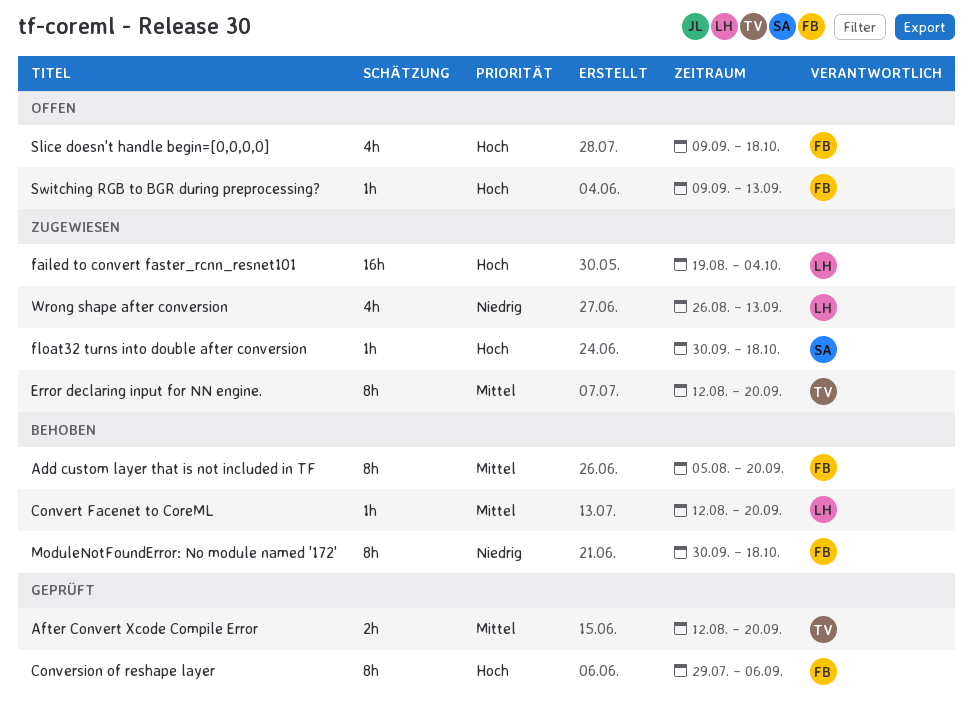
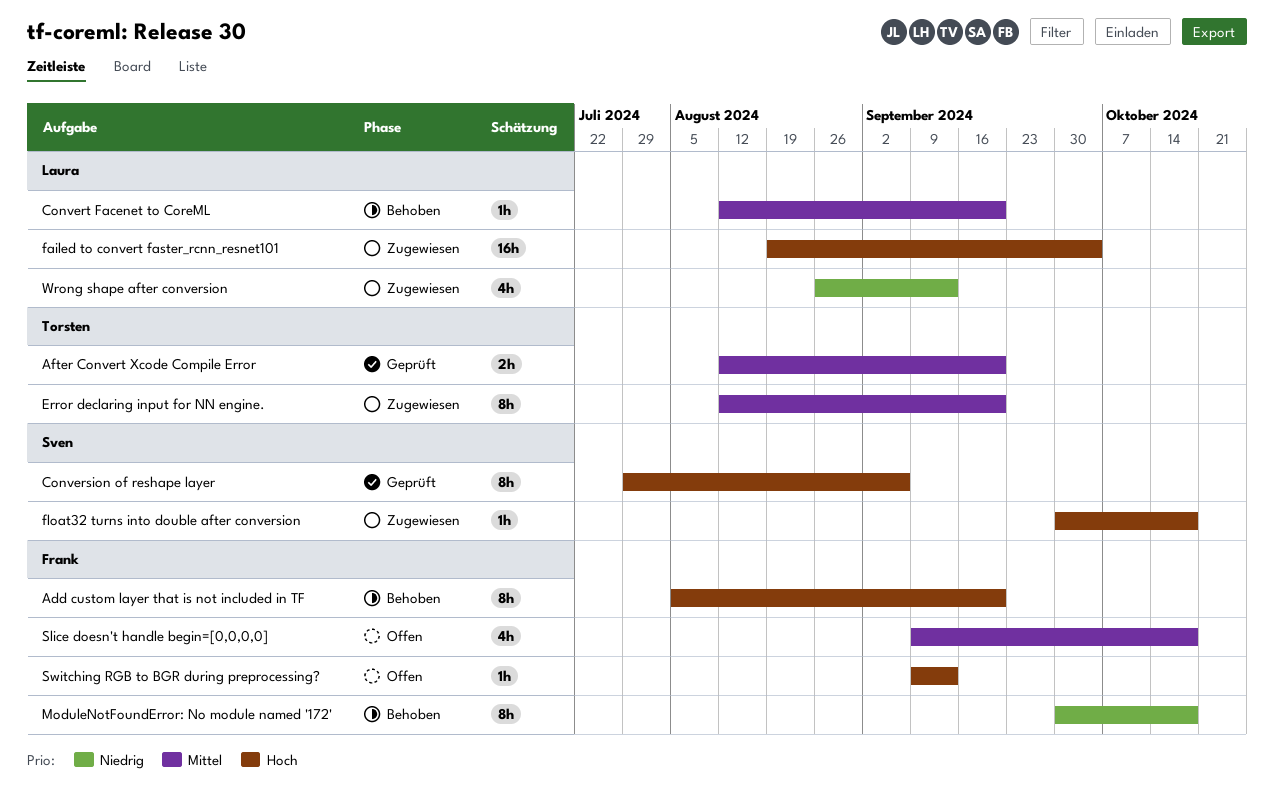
Add custom layer that is not included in TF, priority: Mittel -> Hoch
Conversion of reshape layer, owner: Frank -> Sven
Slice doesn't handle begin=[0,0,0,0], priority: Hoch -> Mittel

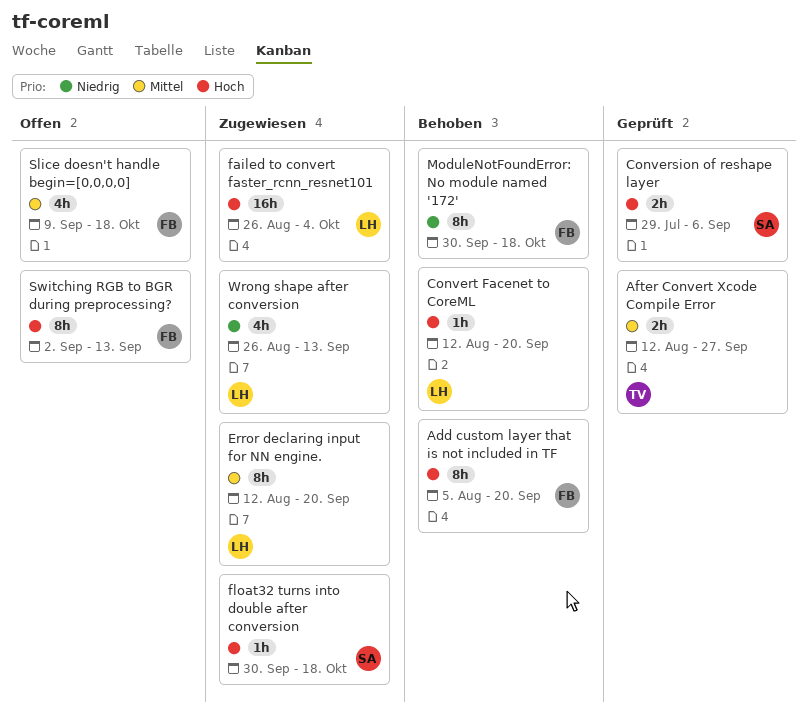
After Convert Xcode Compile Error, due: Sep 20 -> Sep 27
Conversion of reshape layer, estimate: 8h -> 2h
Convert Facenet to CoreML, priority: Mittel -> Hoch
Error declaring input for NN engine., owner: Torsten -> Laura
failed to convert faster_rcnn_resnet101, start: Aug 19 -> Aug 26
Switching RGB to BGR during preprocessing?, estimate: 1h -> 8h
Switching RGB to BGR during preprocessing?, start: Sep 9 -> Sep 2

